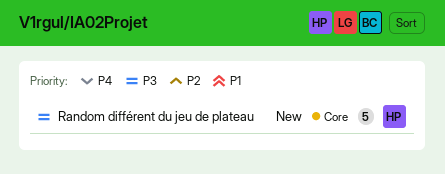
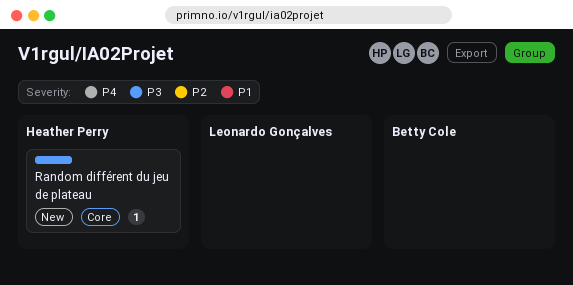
Random différent du jeu de plateau, estimate: 5 -> 1

